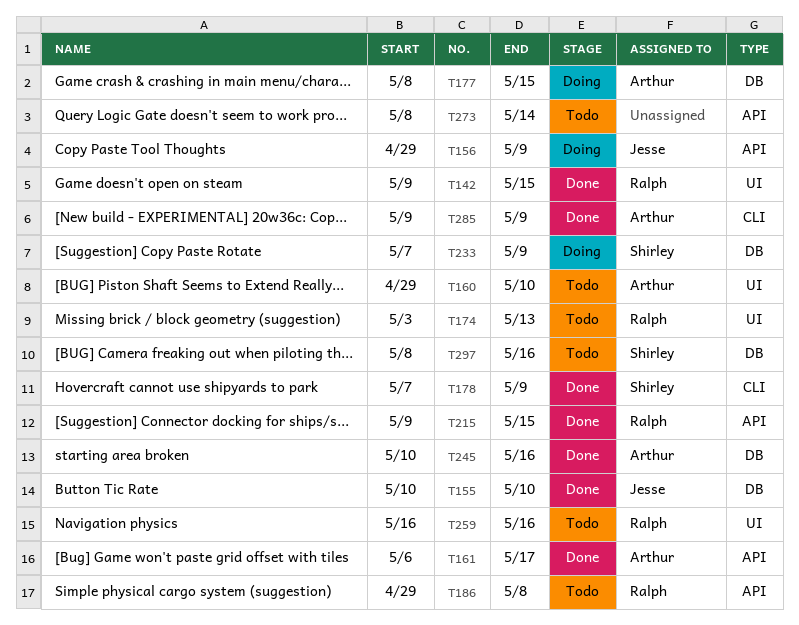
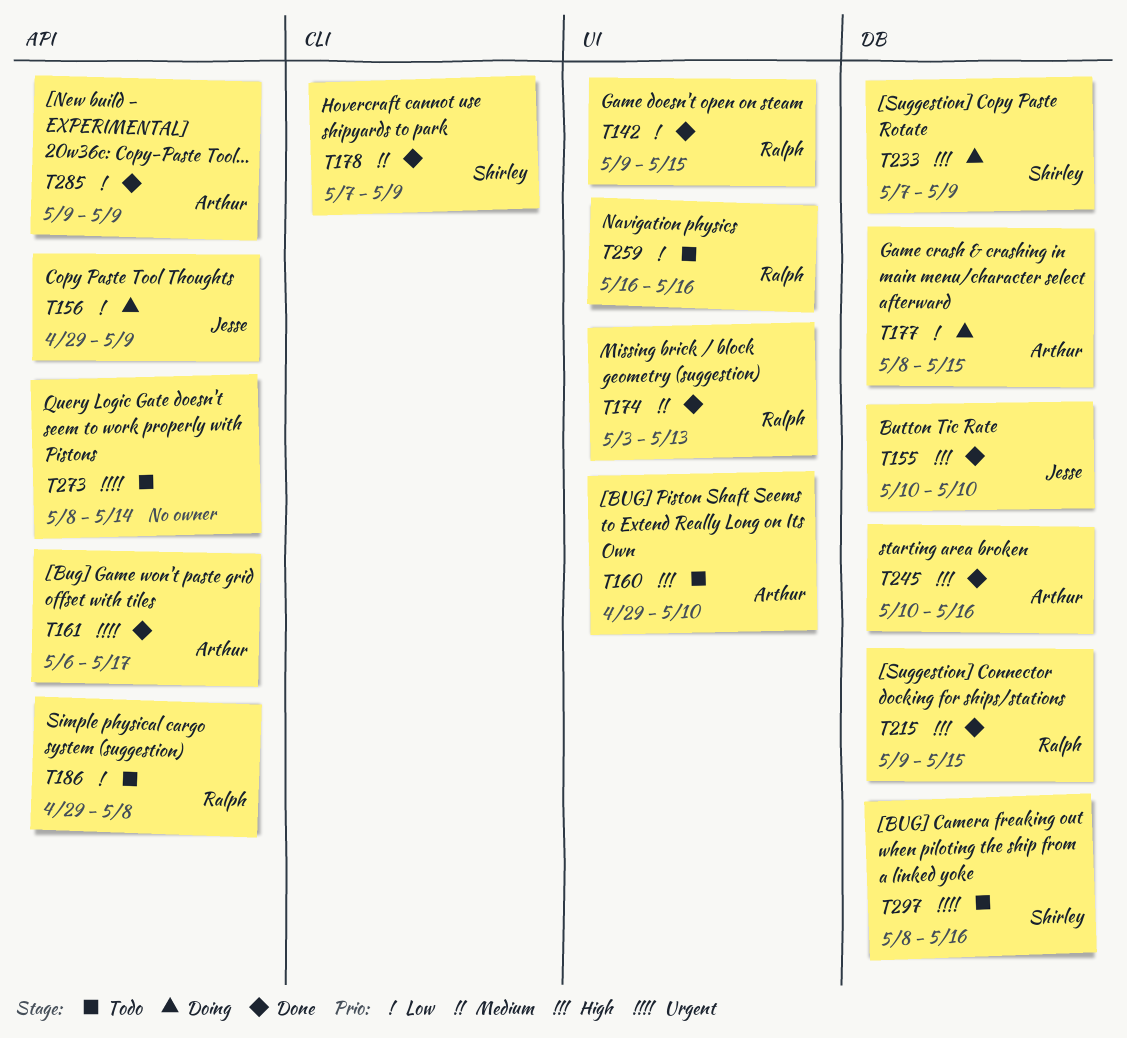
T174, status: Todo -> Done
T215, label: API -> DB
T285, label: CLI -> API

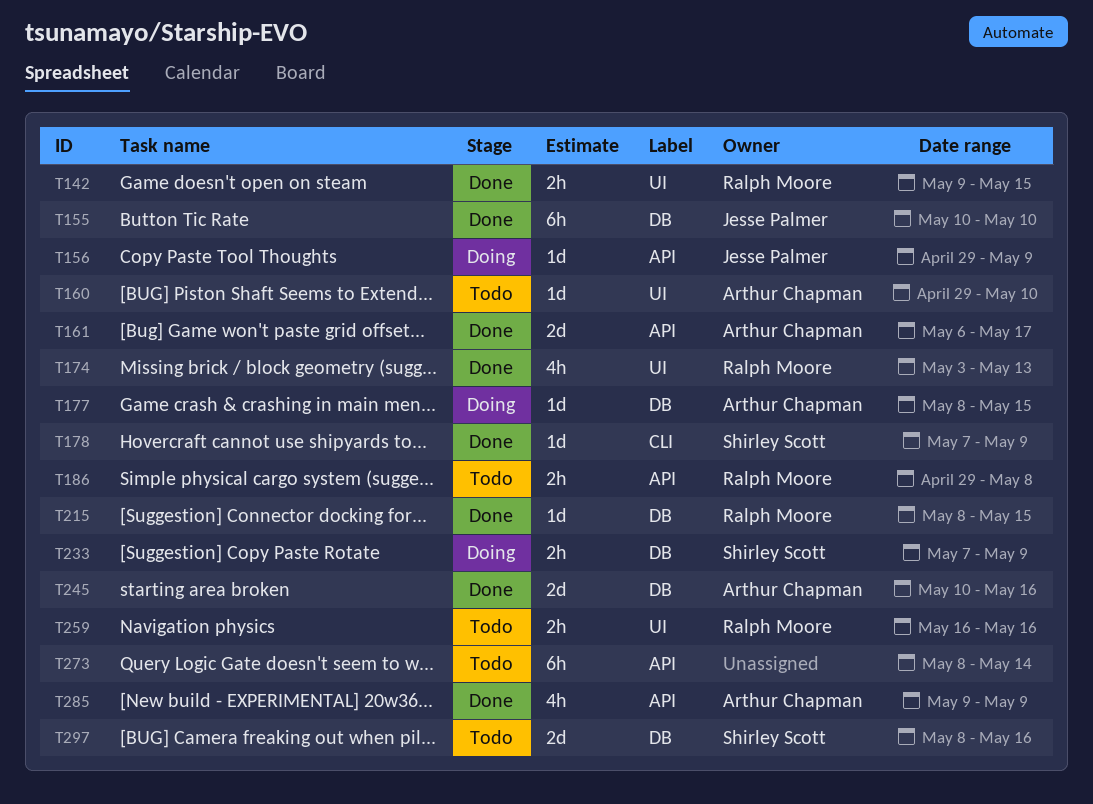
T215, start: May 9 -> May 8

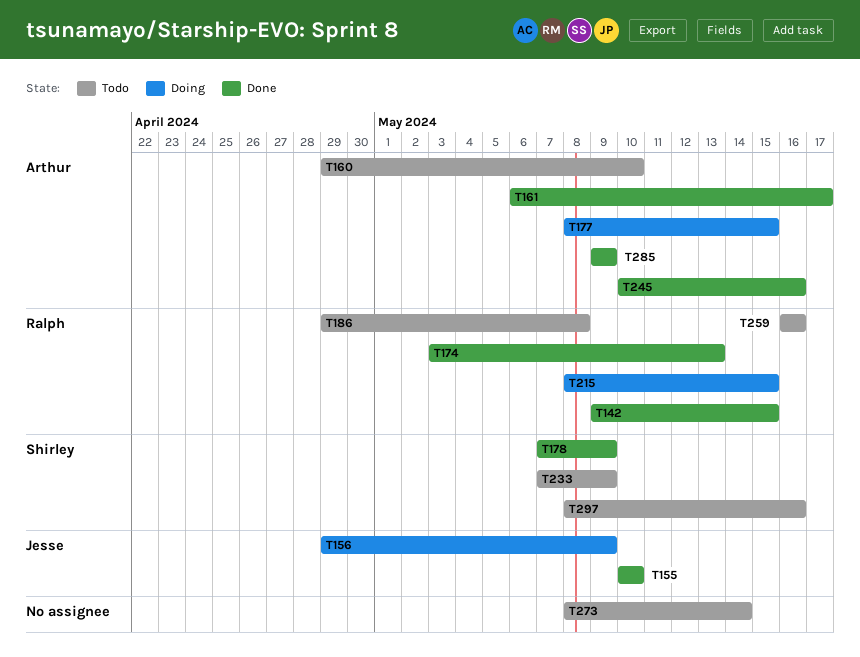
T215, status: Done -> Doing
T233, status: Doing -> Todo

